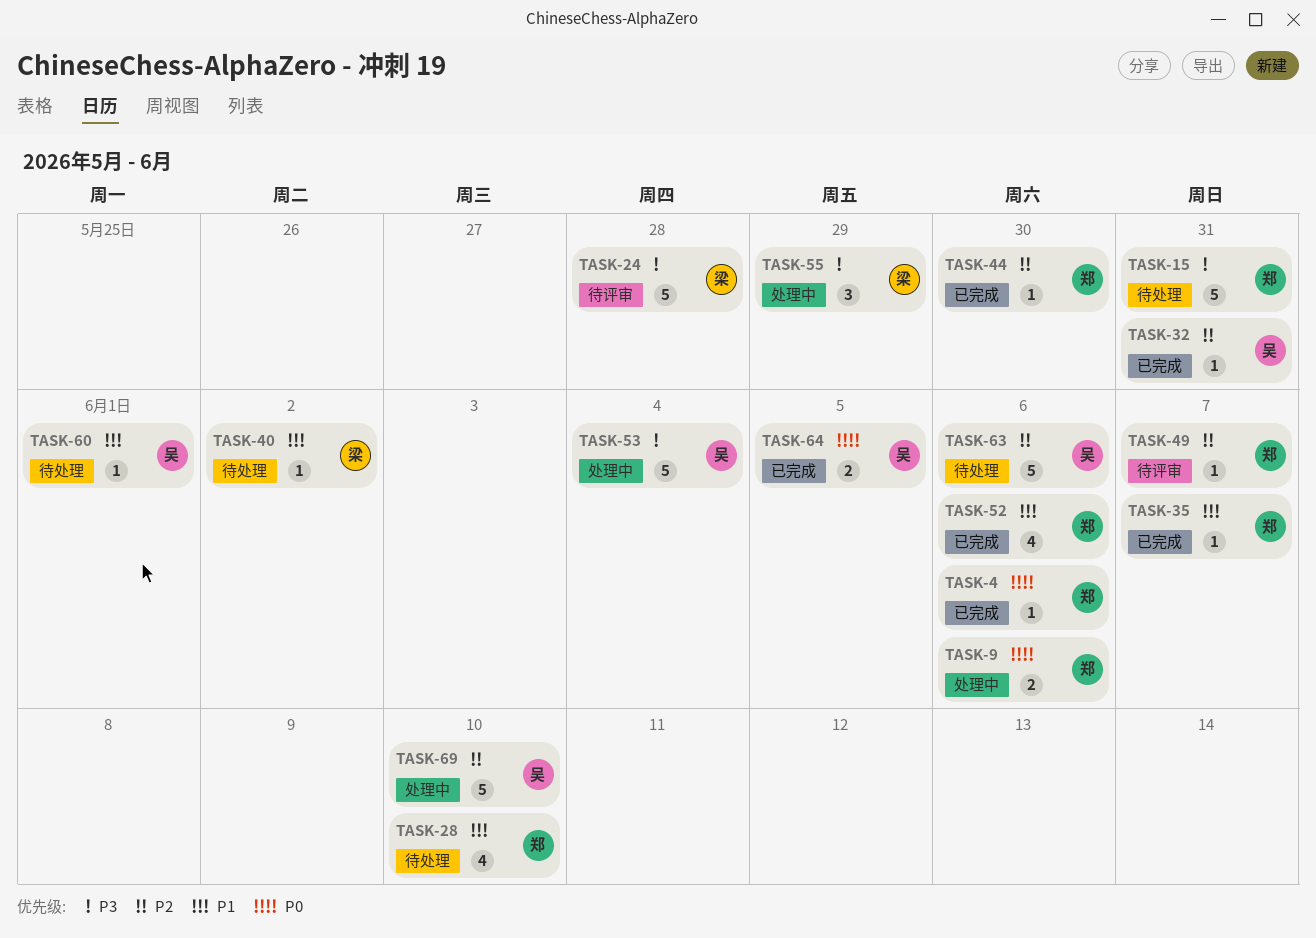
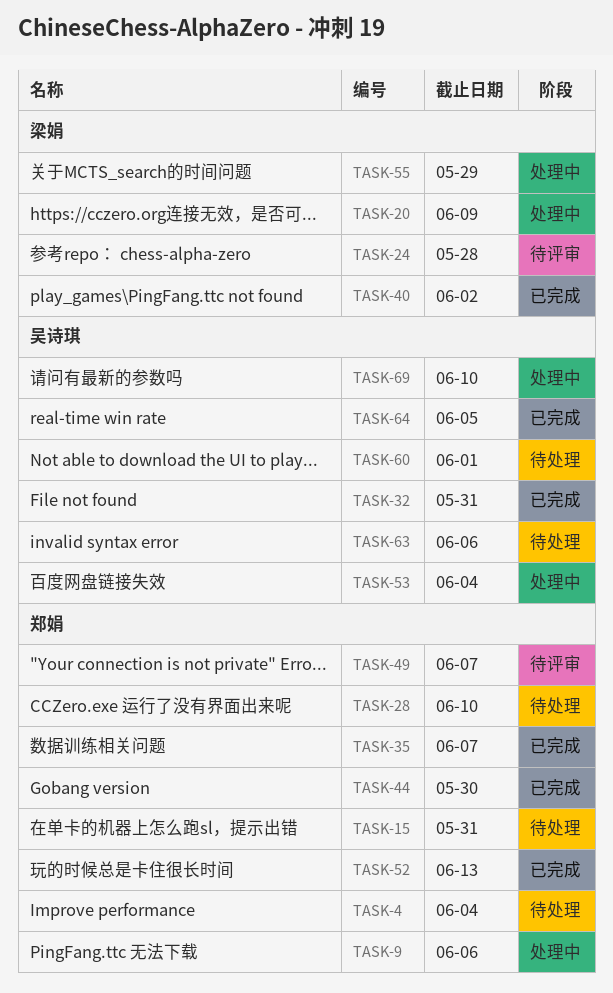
TASK-4, status: 已完成 -> 待处理
TASK-4, due: Jun 6 -> Jun 4
TASK-20: none -> present
TASK-40, status: 待处理 -> 已完成
TASK-52, due: Jun 6 -> Jun 13

